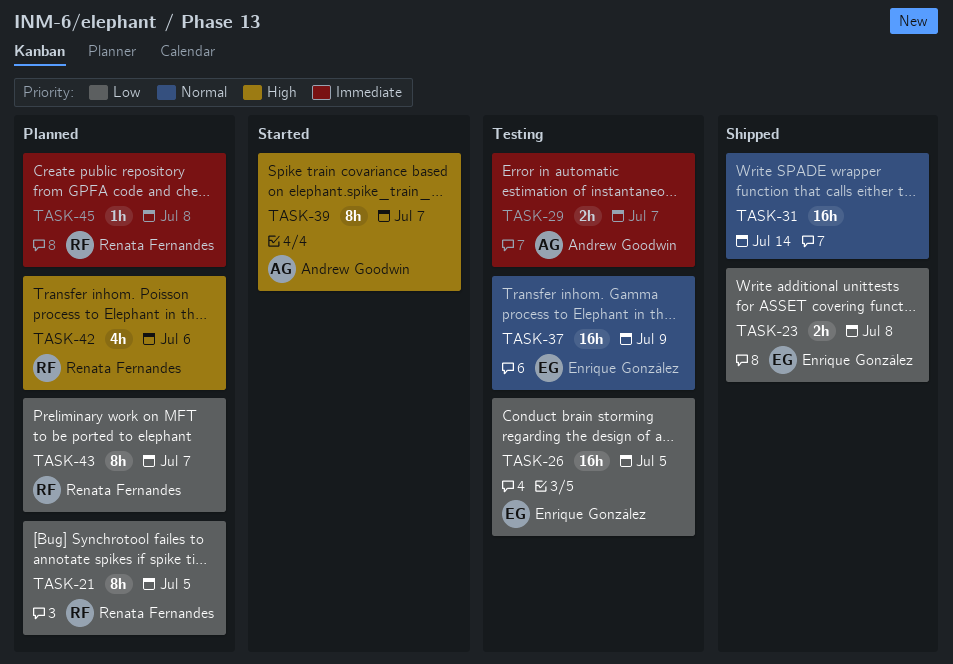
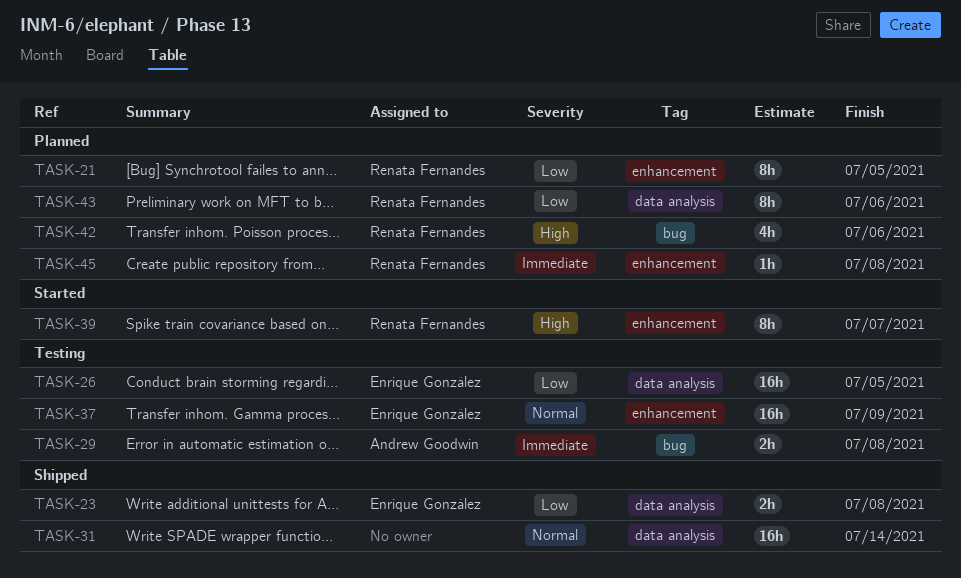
TASK-29, due: Jul 7 -> Jul 8
TASK-39, owner: Andrew Goodwin -> Renata Fernandes
TASK-43, due: Jul 7 -> Jul 6

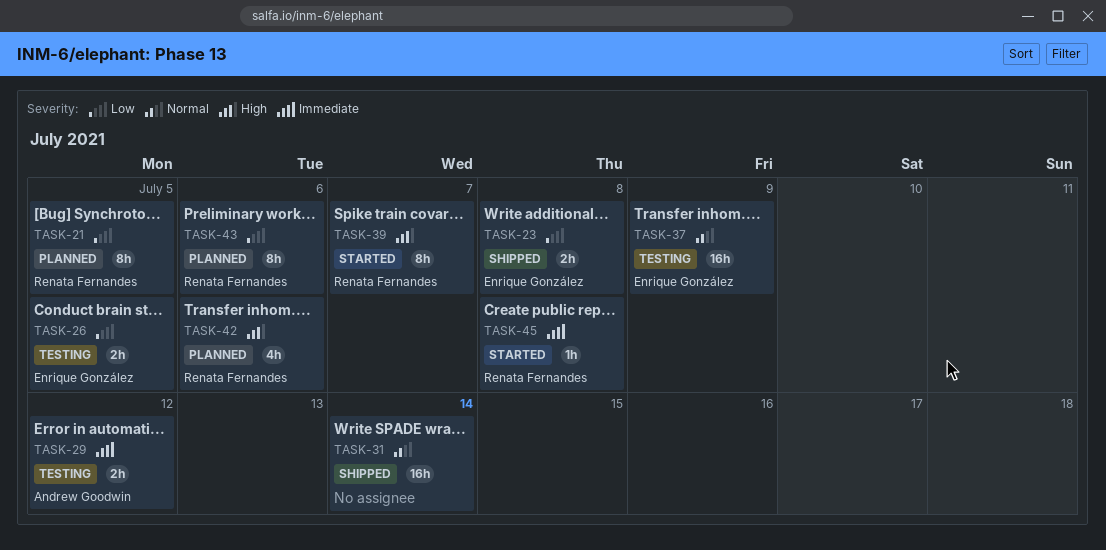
TASK-26, estimate: 16h -> 2h
TASK-29, due: Jul 8 -> Jul 12
TASK-45, status: Planned -> Started

